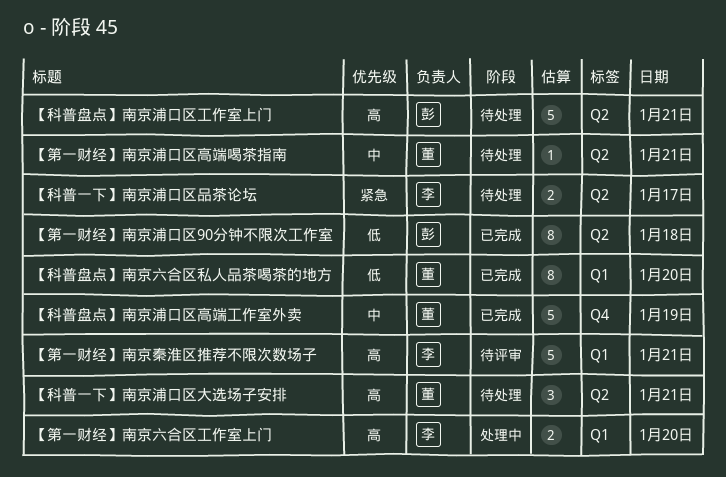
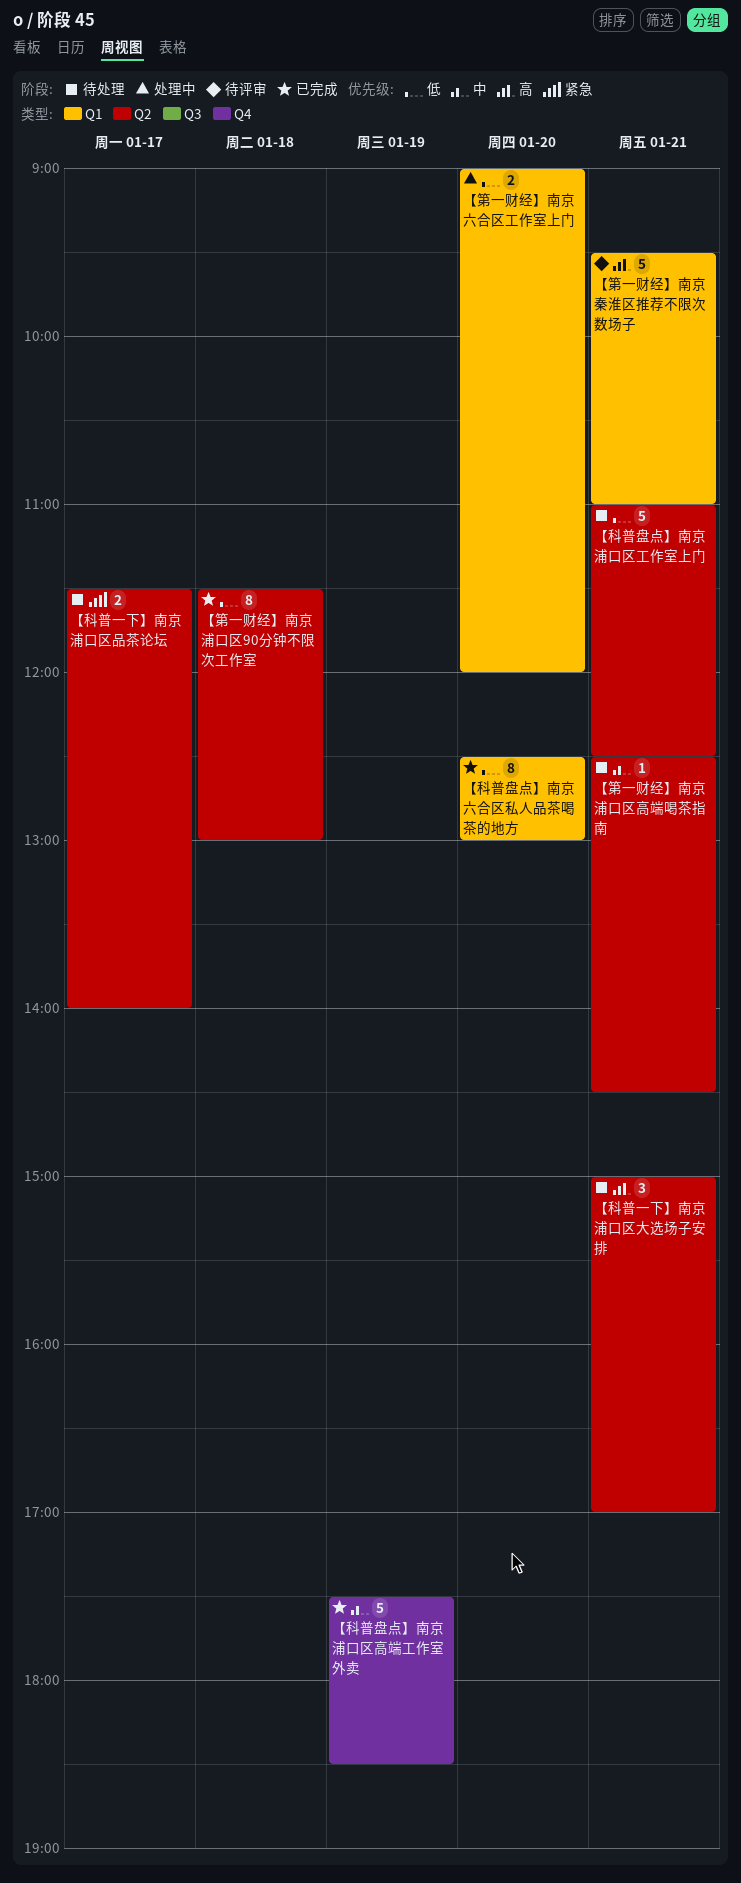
【科普盘点】南京浦口区工作室上门, priority: 高 -> 低
【第一财经】南京六合区工作室上门, priority: 高 -> 低

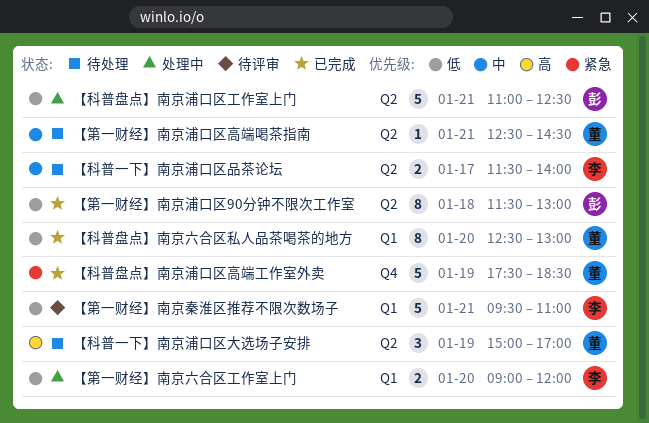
【科普一下】南京浦口区品茶论坛, priority: 紧急 -> 中
【科普一下】南京浦口区大选场子安排, day: Jan 21 -> Jan 19
【科普盘点】南京浦口区工作室上门, status: 待处理 -> 处理中
【科普盘点】南京浦口区高端工作室外卖, priority: 中 -> 紧急
【第一财经】南京秦淮区推荐不限次数场子, priority: 高 -> 低

